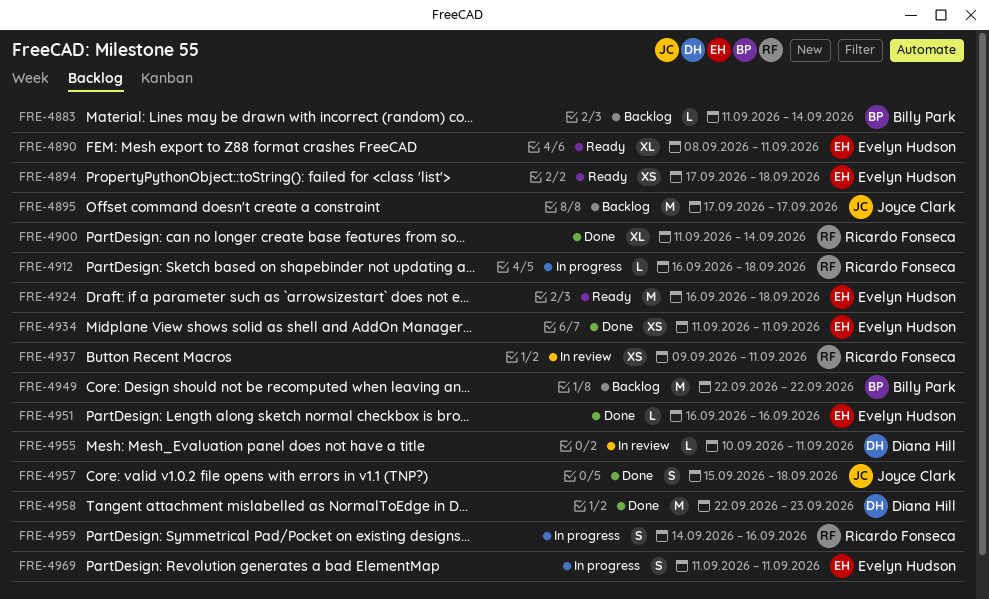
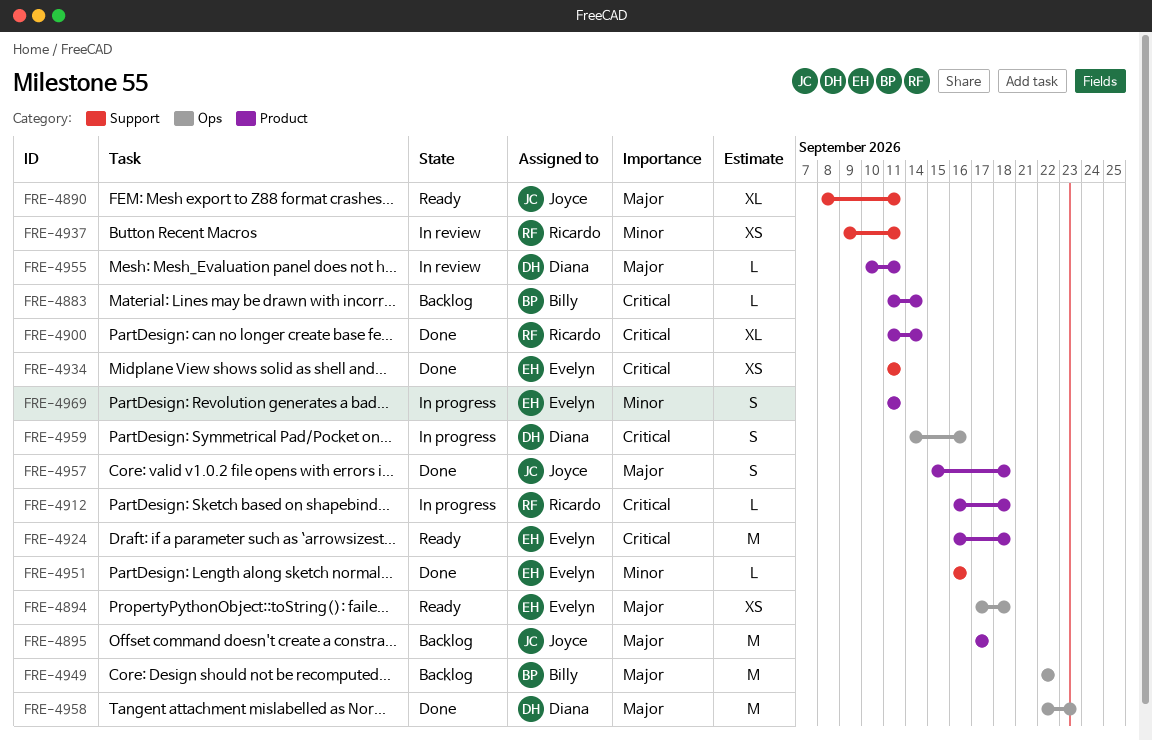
FRE-4890, owner: Evelyn Hudson -> Joyce Clark
FRE-4959, owner: Ricardo Fonseca -> Diana Hill

